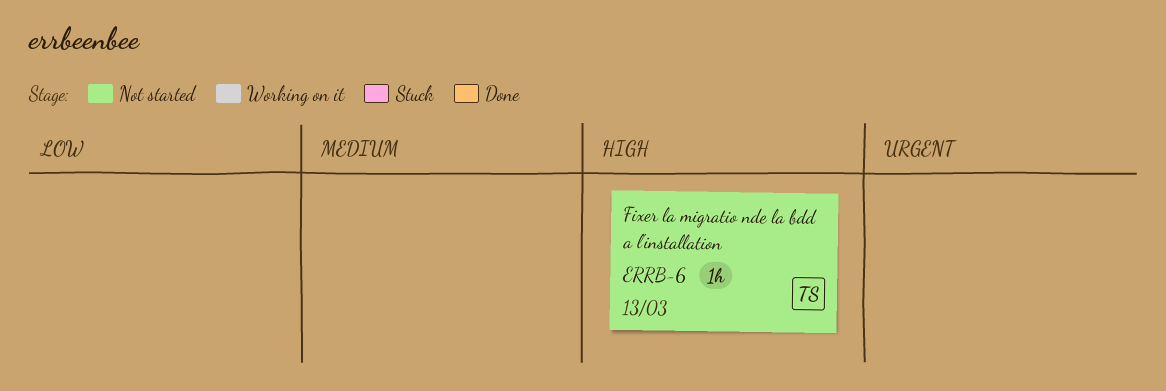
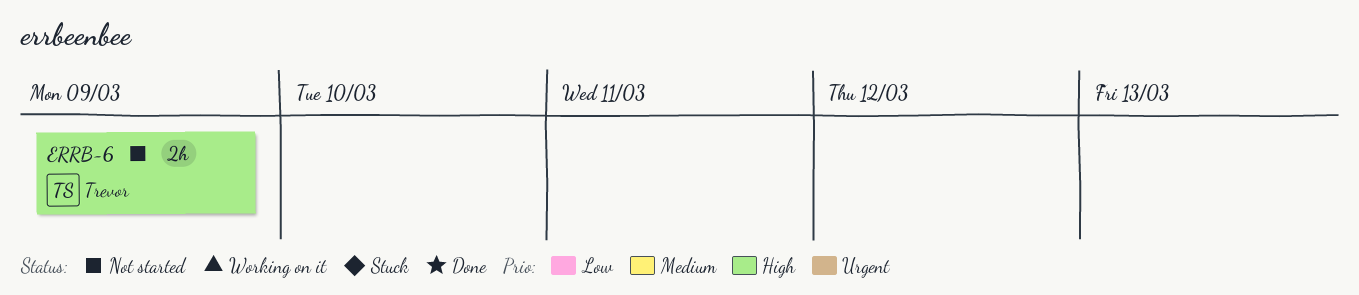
ERRB-6, estimate: 1h -> 2h
ERRB-6, due: Mar 13 -> Mar 9

